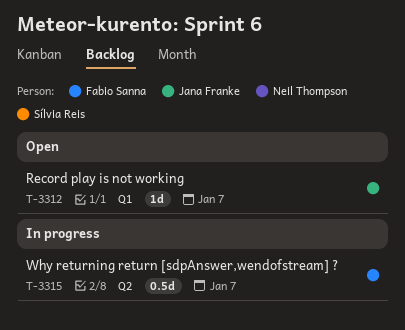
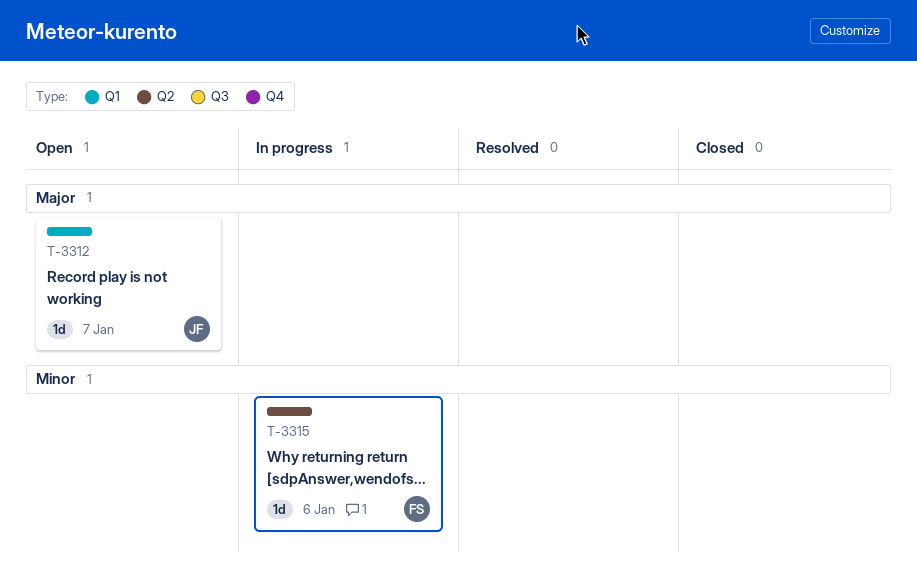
T-3315, estimate: 0.5d -> 1d
T-3315, due: Jan 7 -> Jan 6

